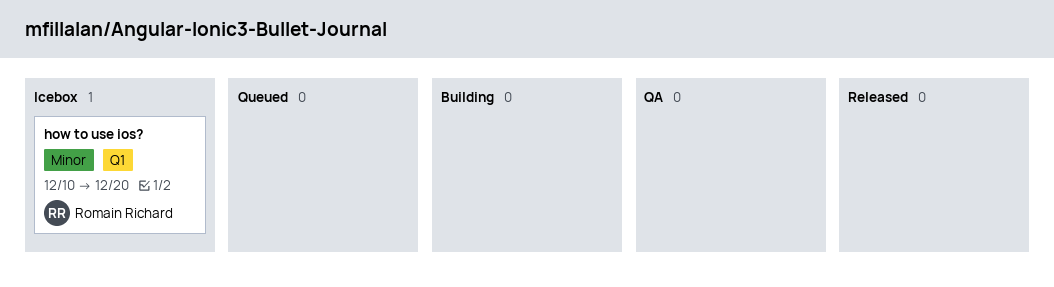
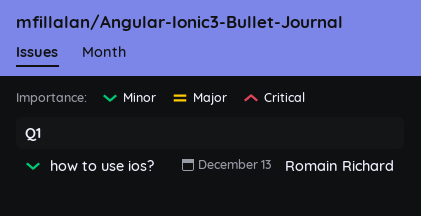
how to use ios?, due: Dec 20 -> Dec 13

